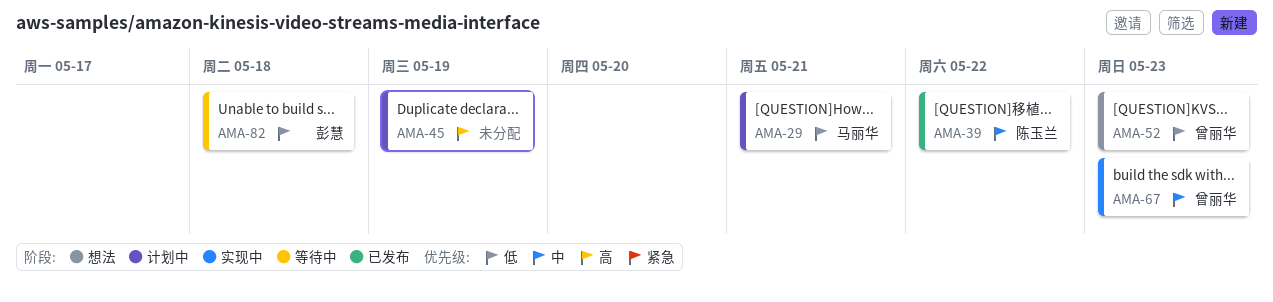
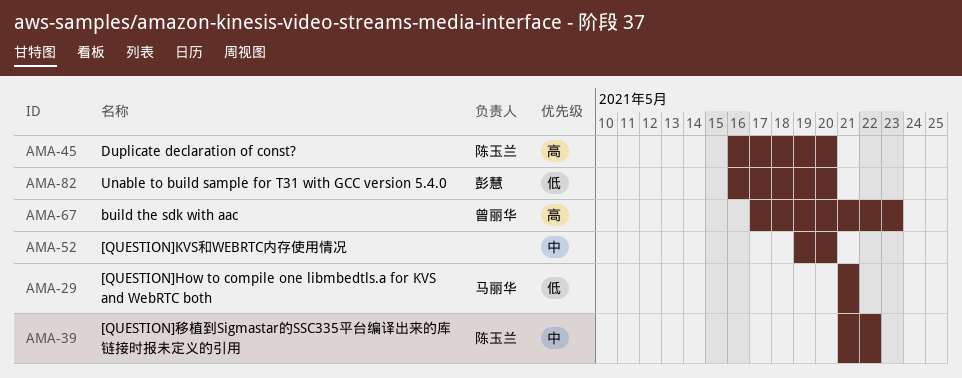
AMA-45, owner: none -> 陈玉兰
AMA-45, due: May 19 -> May 20
AMA-52, owner: 曾丽华 -> none
AMA-52, priority: 低 -> 中
AMA-52, due: May 23 -> May 20
AMA-67, priority: 中 -> 高
AMA-82, due: May 18 -> May 20

